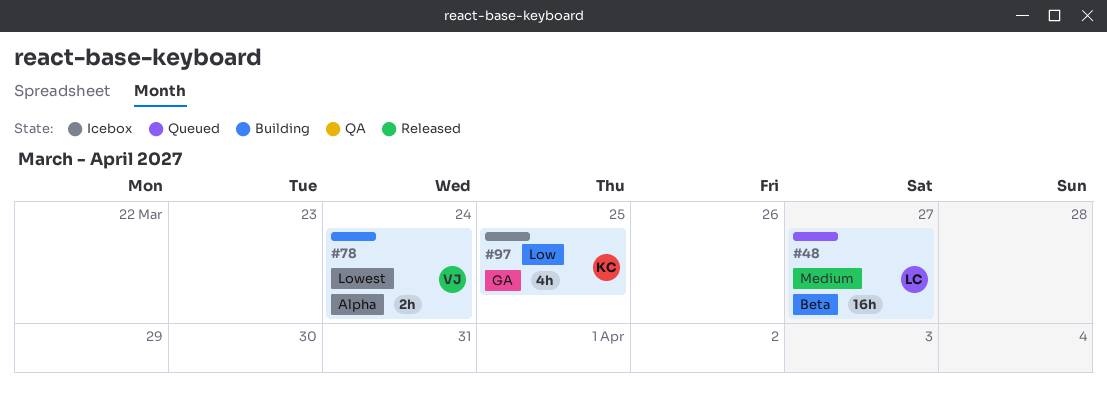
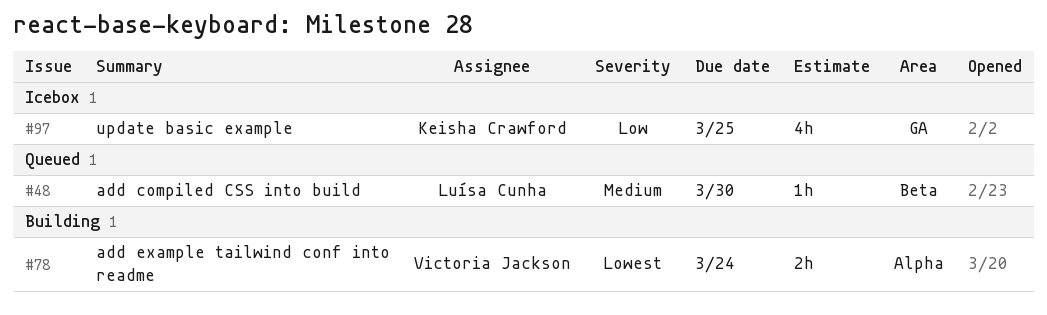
#48, estimate: 16h -> 1h
#48, due: Mar 27 -> Mar 30

